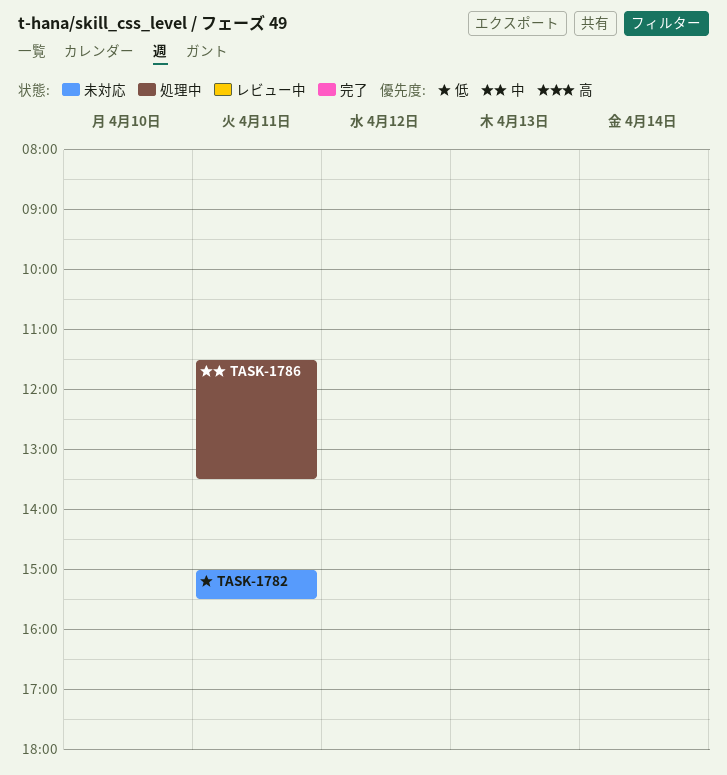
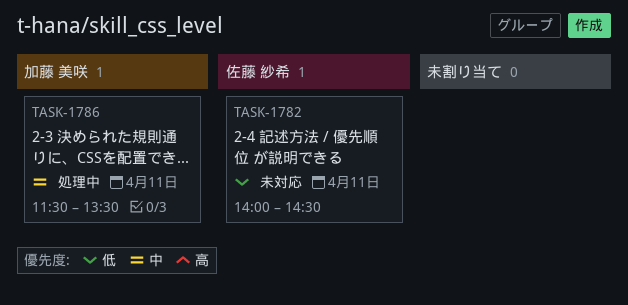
TASK-1782, begins: 15:00 -> 14:00
TASK-1782, ends: 15:30 -> 14:30

